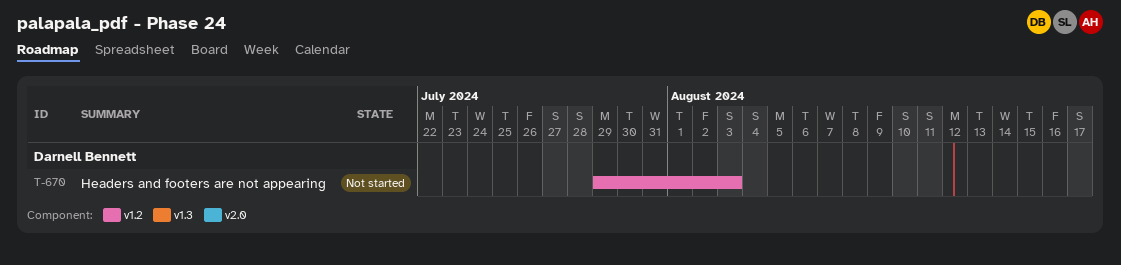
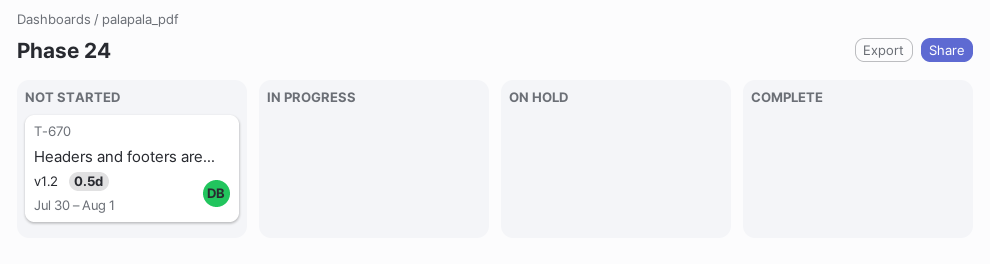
T-670, start: Jul 29 -> Jul 30
T-670, due: Aug 3 -> Aug 1

